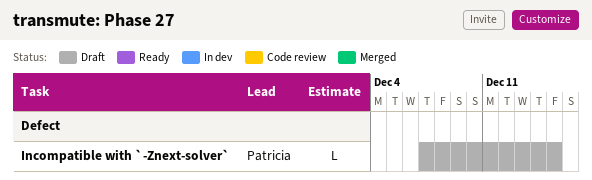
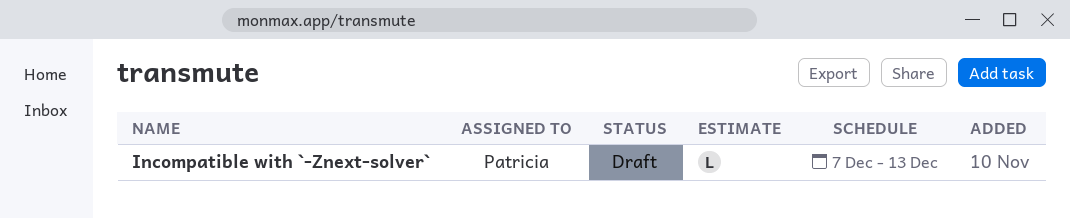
Incompatible with `-Znext-solver`, due: Dec 15 -> Dec 13

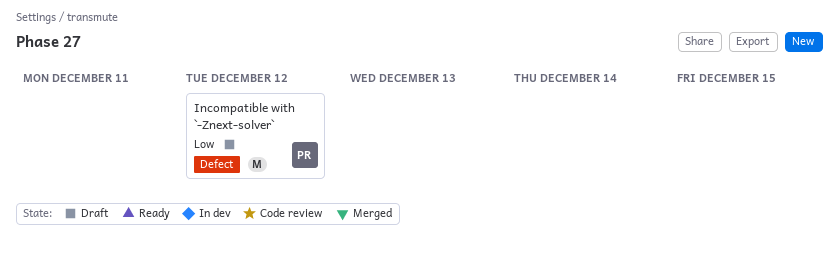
Incompatible with `-Znext-solver`, estimate: L -> M
Incompatible with `-Znext-solver`, due: Dec 13 -> Dec 12

